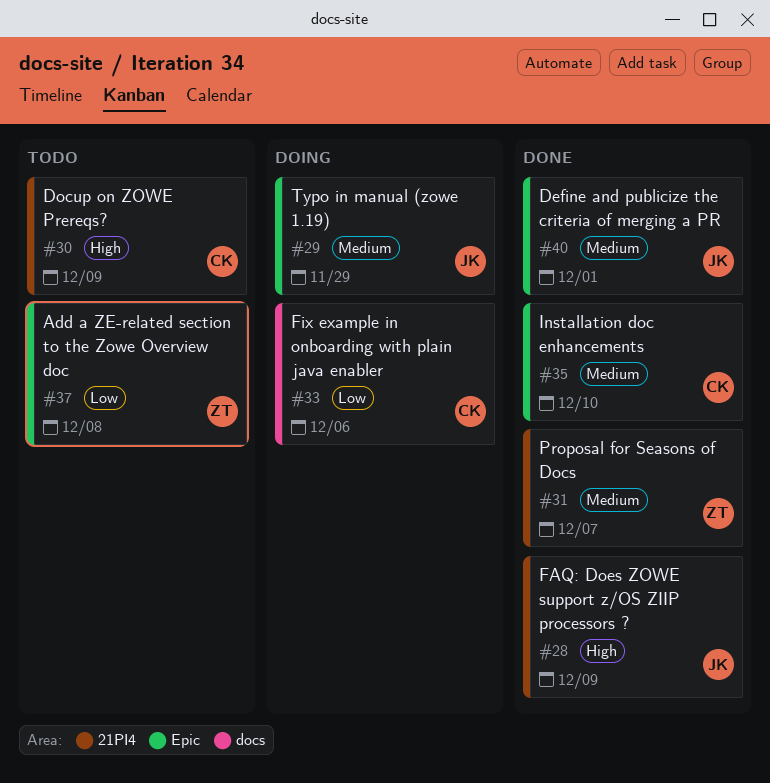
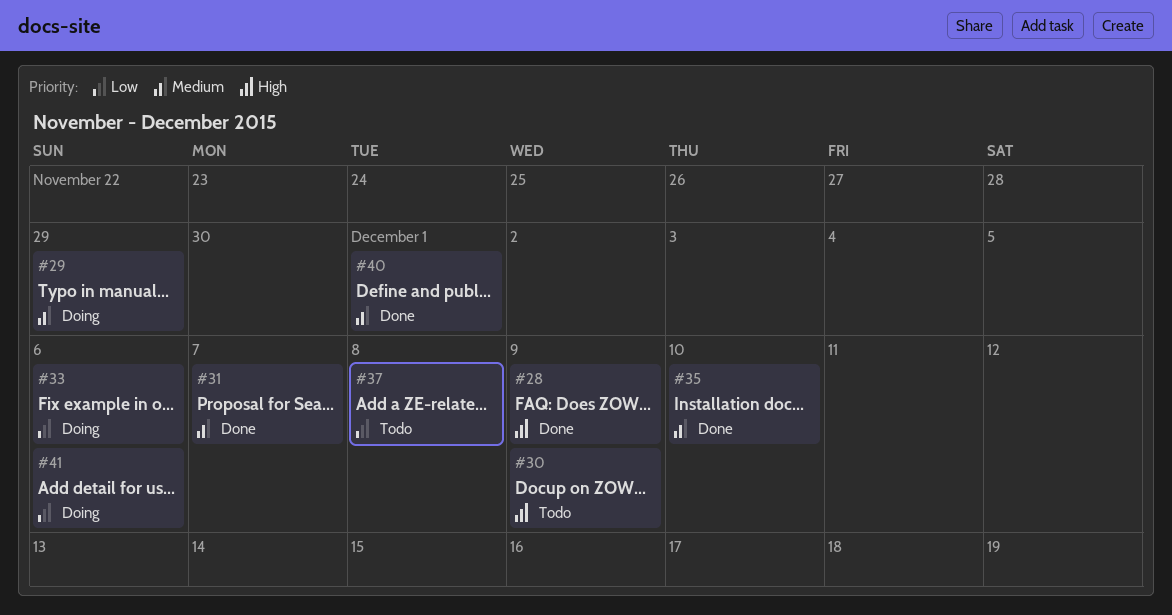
#41: none -> present

